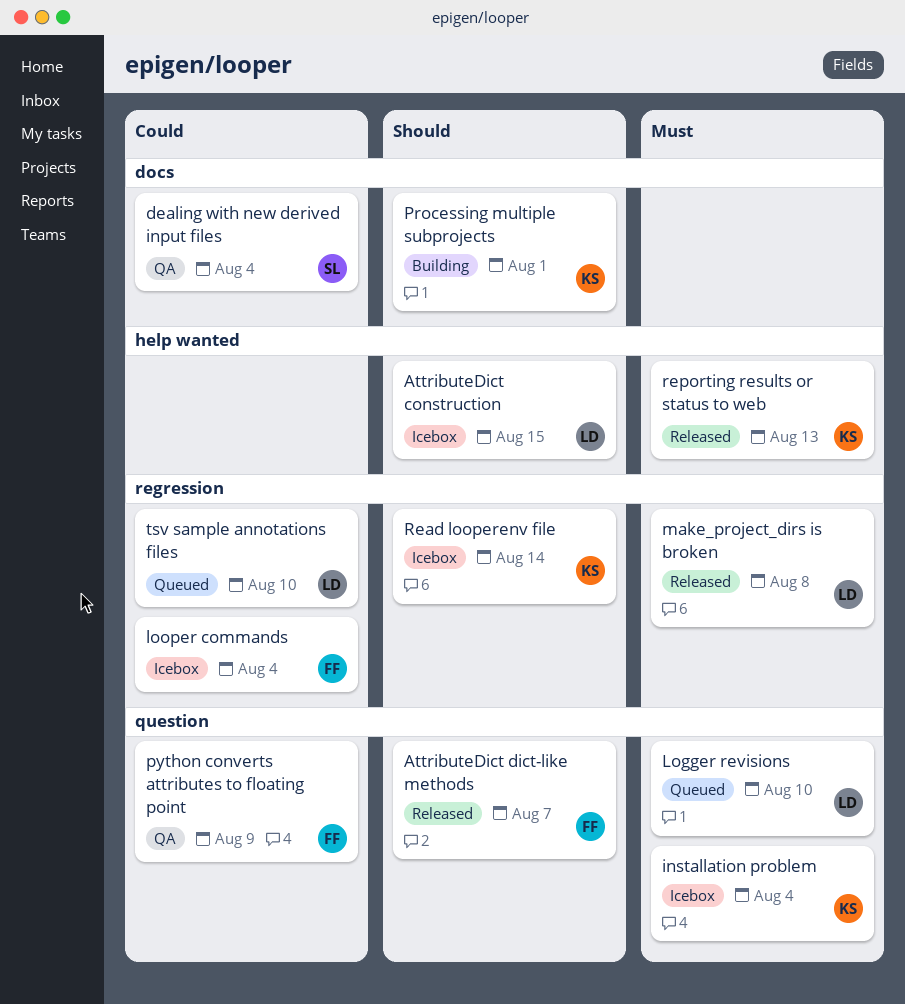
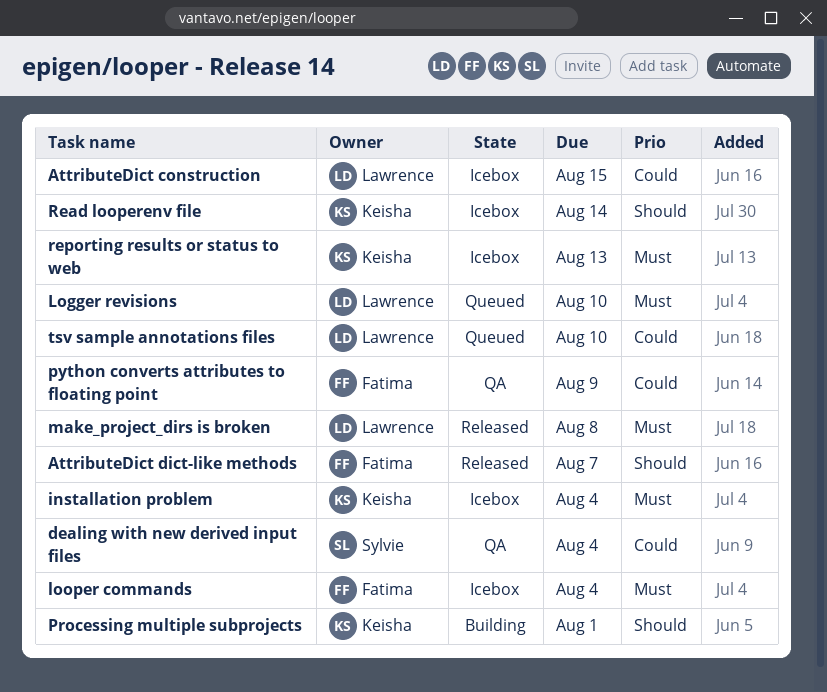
AttributeDict construction, priority: Should -> Could
looper commands, priority: Could -> Must
reporting results or status to web, status: Released -> Icebox

